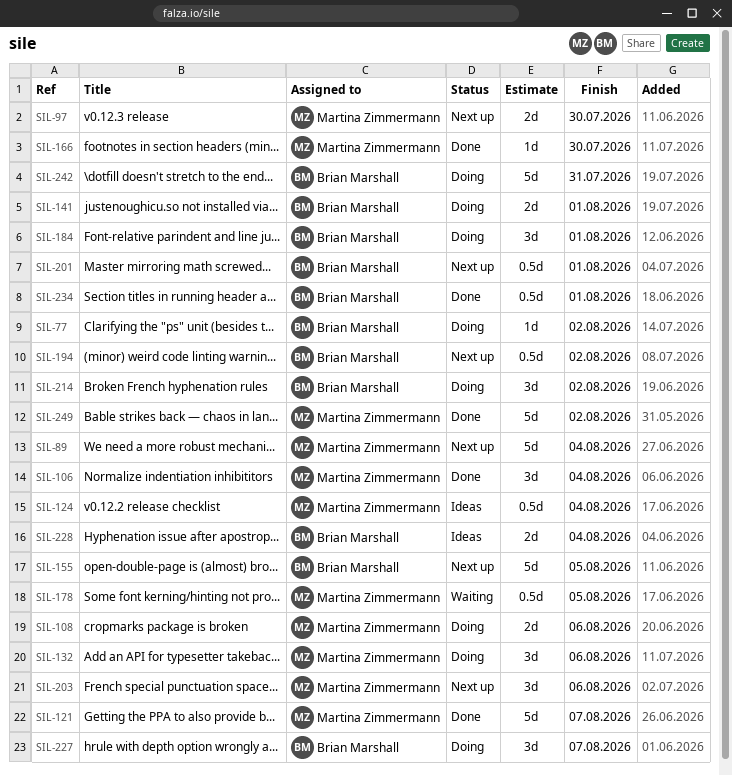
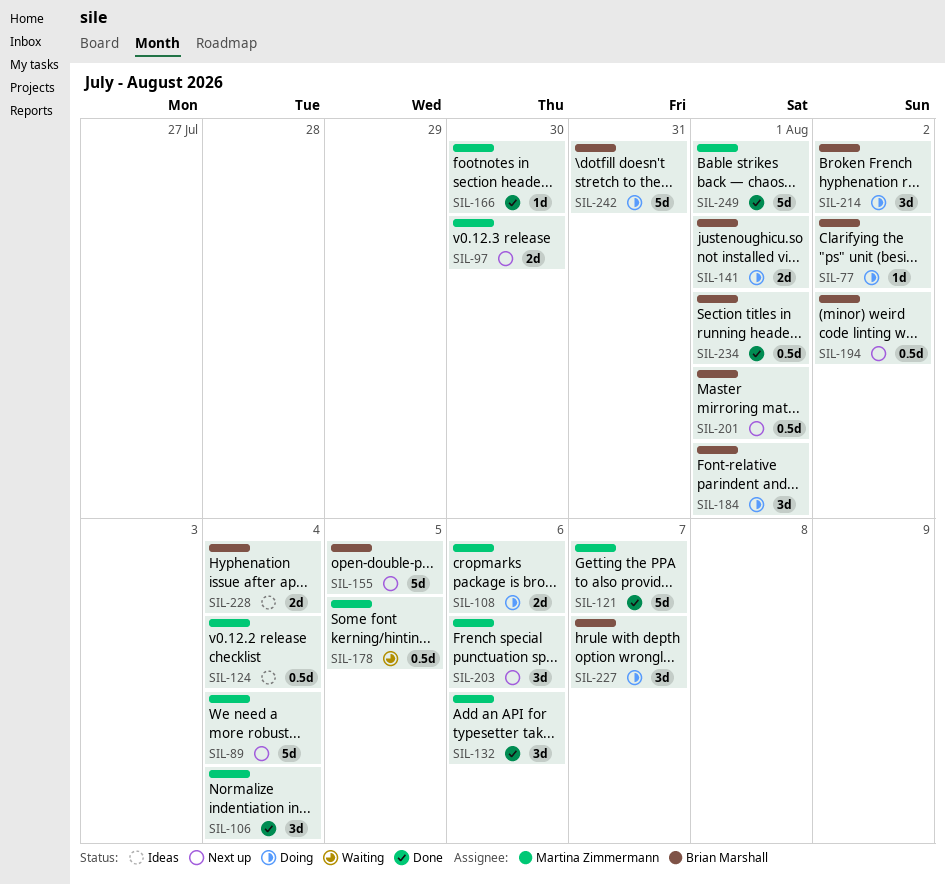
SIL-132, status: Doing -> Done
SIL-249, due: Aug 2 -> Aug 1

